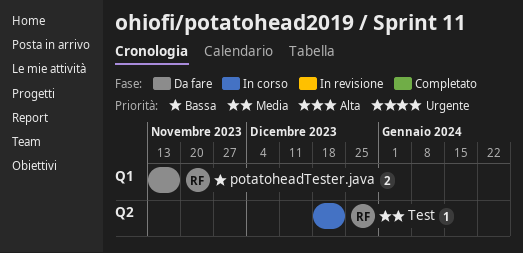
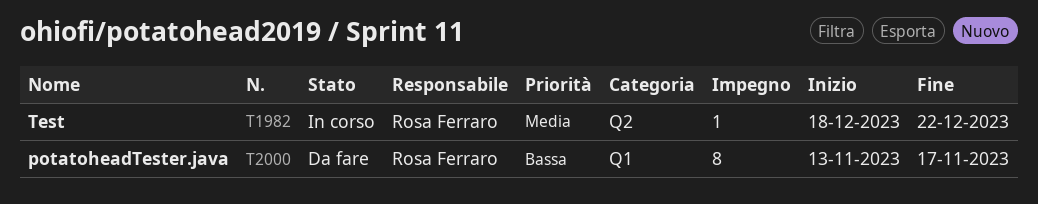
potatoheadTester.java, estimate: 2 -> 8

